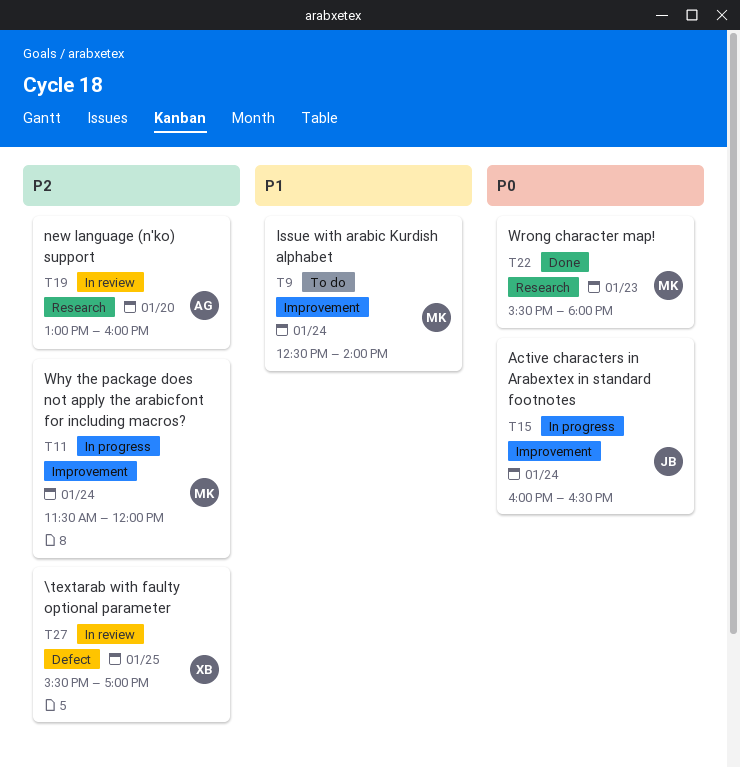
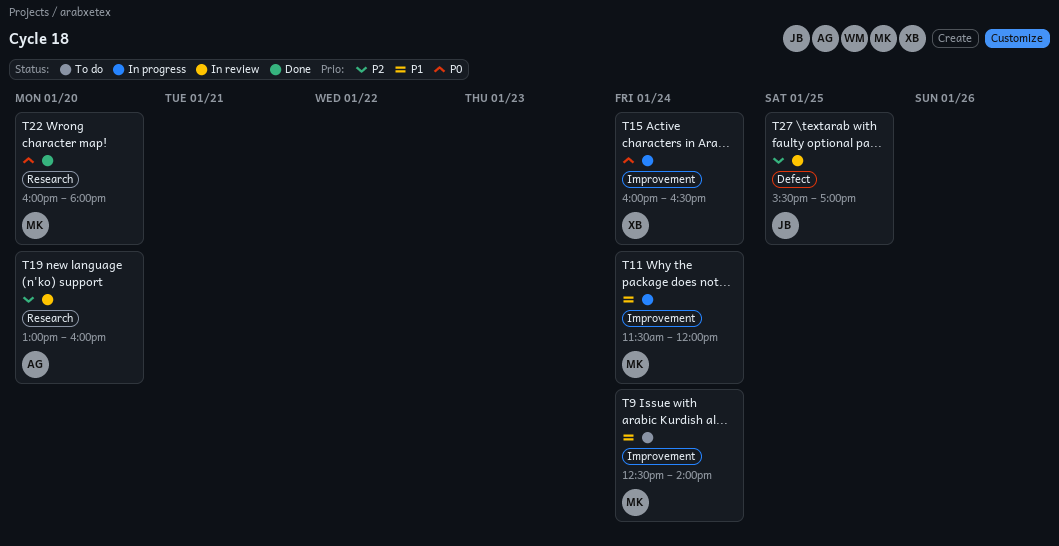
T11, priority: P2 -> P1
T15, owner: JB -> XB
T22, day: Jan 23 -> Jan 20
T22, begins: 15:30 -> 16:00
T27, owner: XB -> JB

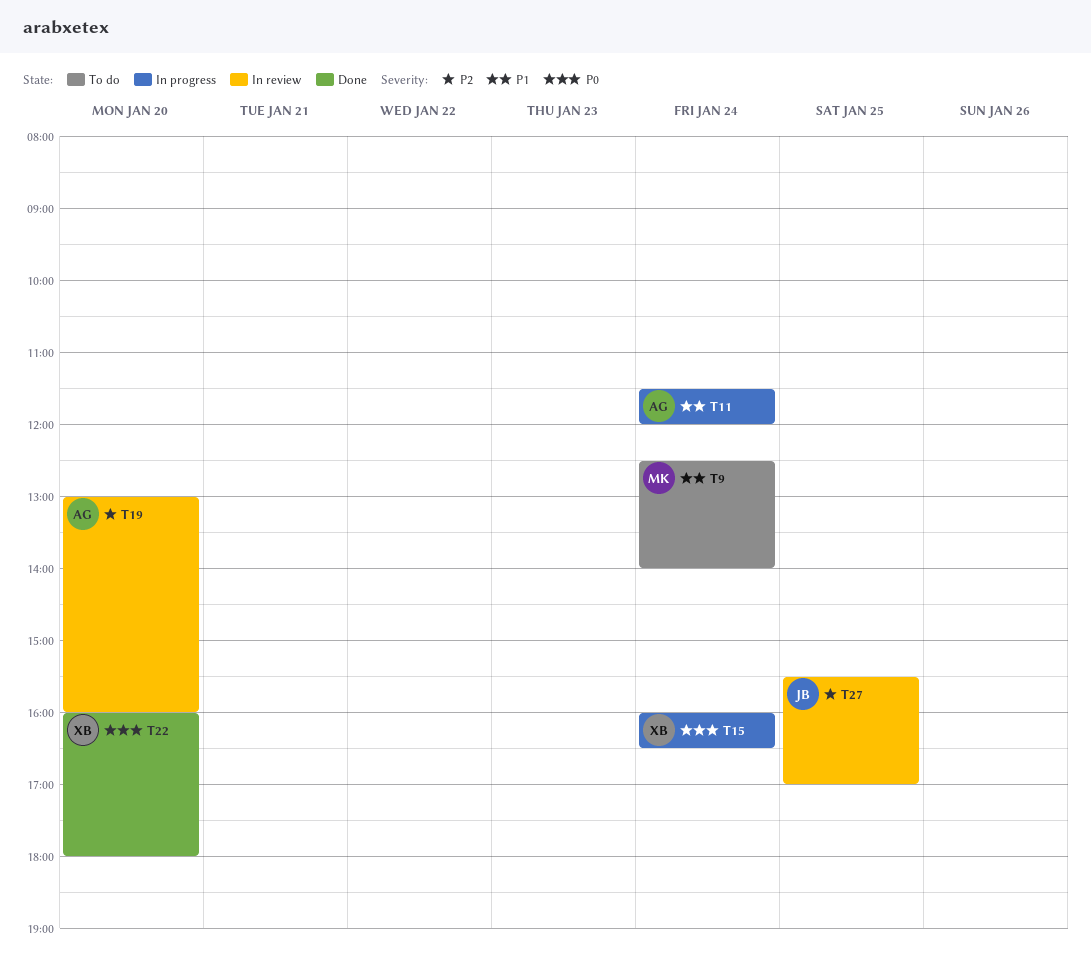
T11, owner: MK -> AG
T22, owner: MK -> XB

